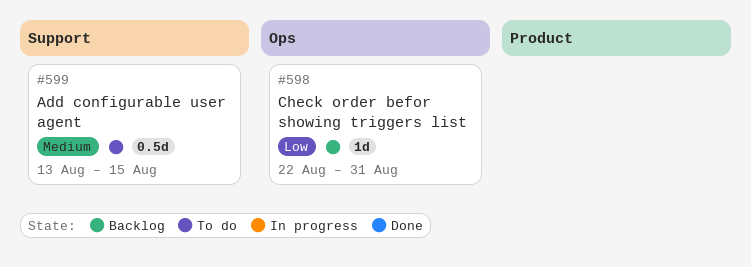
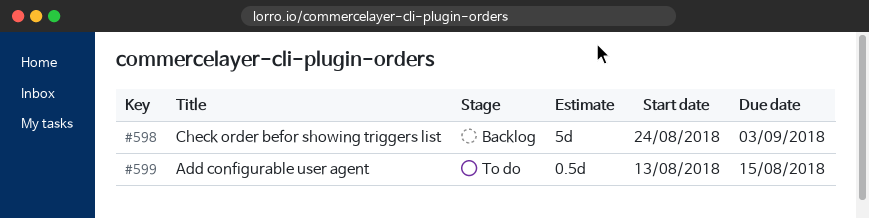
#598, estimate: 1d -> 5d
#598, start: Aug 22 -> Aug 24
#598, due: Aug 31 -> Sep 3

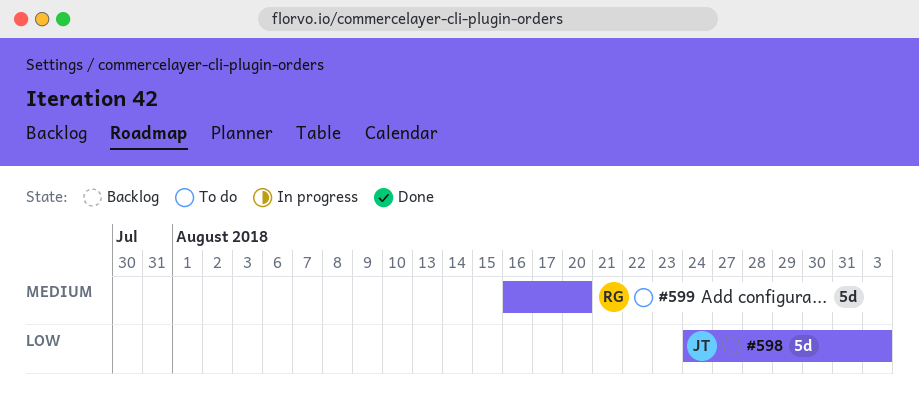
#599, estimate: 0.5d -> 5d
#599, start: Aug 13 -> Aug 16
#599, due: Aug 15 -> Aug 20

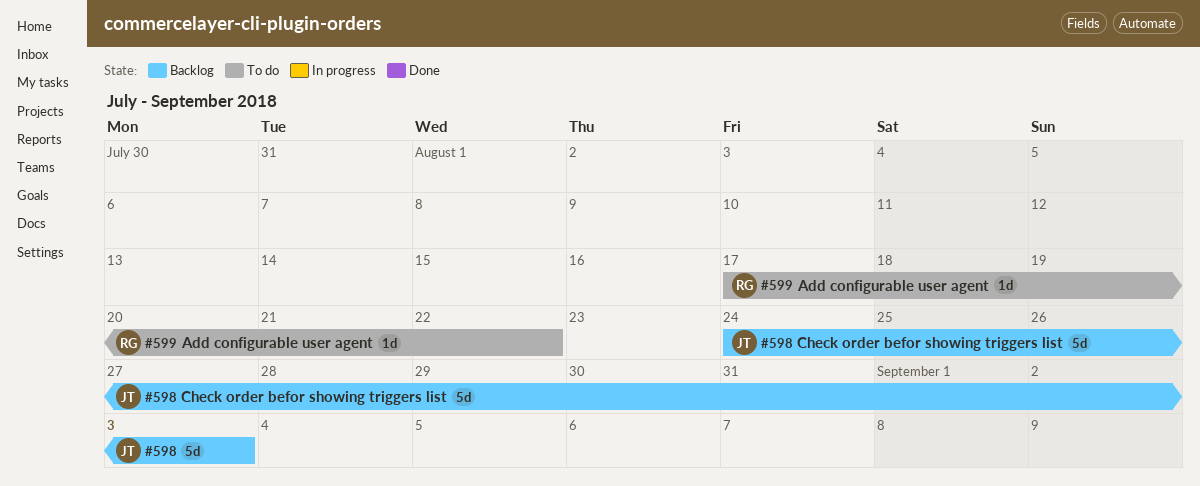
#599, estimate: 5d -> 1d
#599, start: Aug 16 -> Aug 17
#599, due: Aug 20 -> Aug 22

